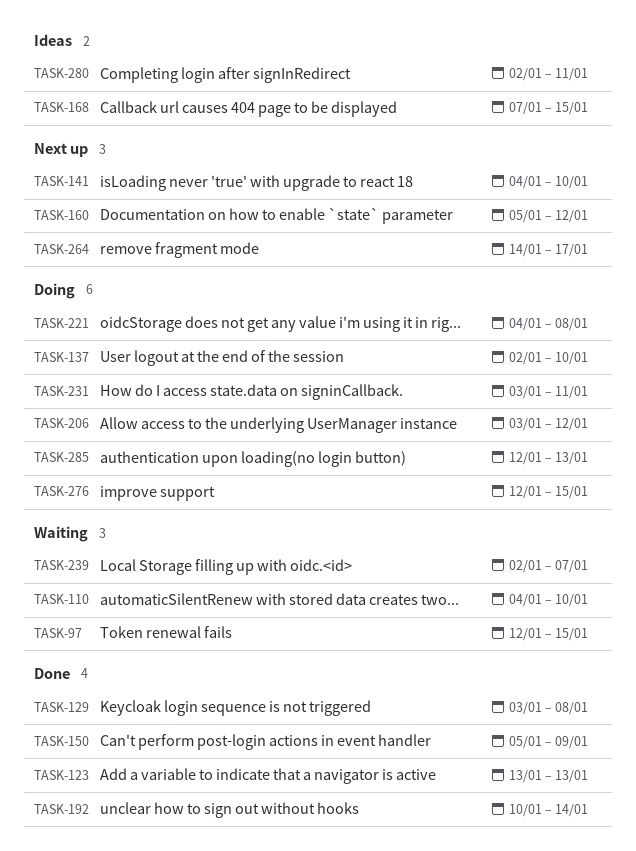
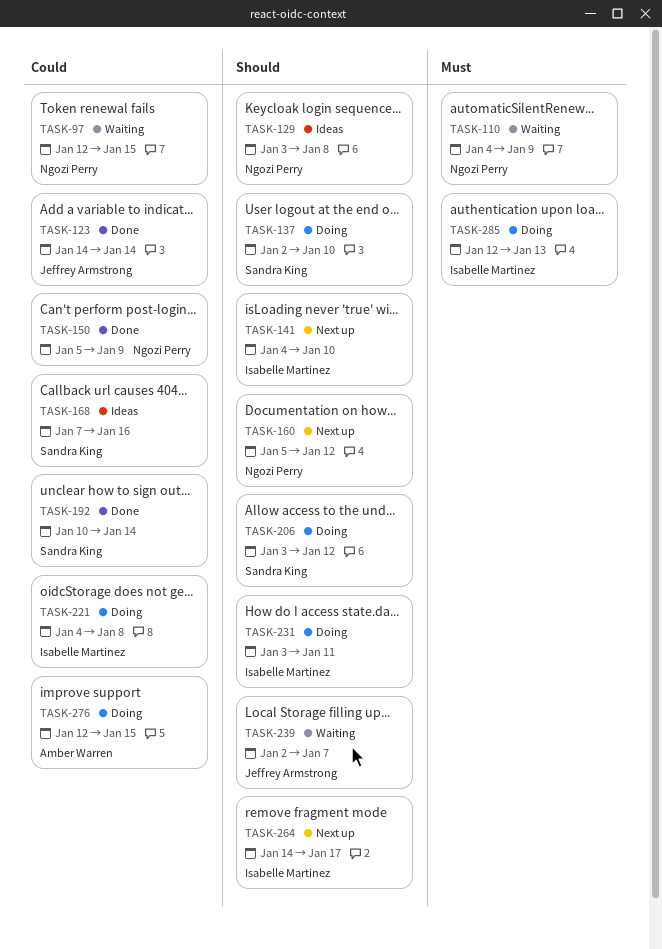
TASK-110, due: Jan 10 -> Jan 9
TASK-123, start: Jan 13 -> Jan 14
TASK-123, due: Jan 13 -> Jan 14
TASK-129, status: Done -> Ideas
TASK-168, due: Jan 15 -> Jan 16
TASK-280: present -> none

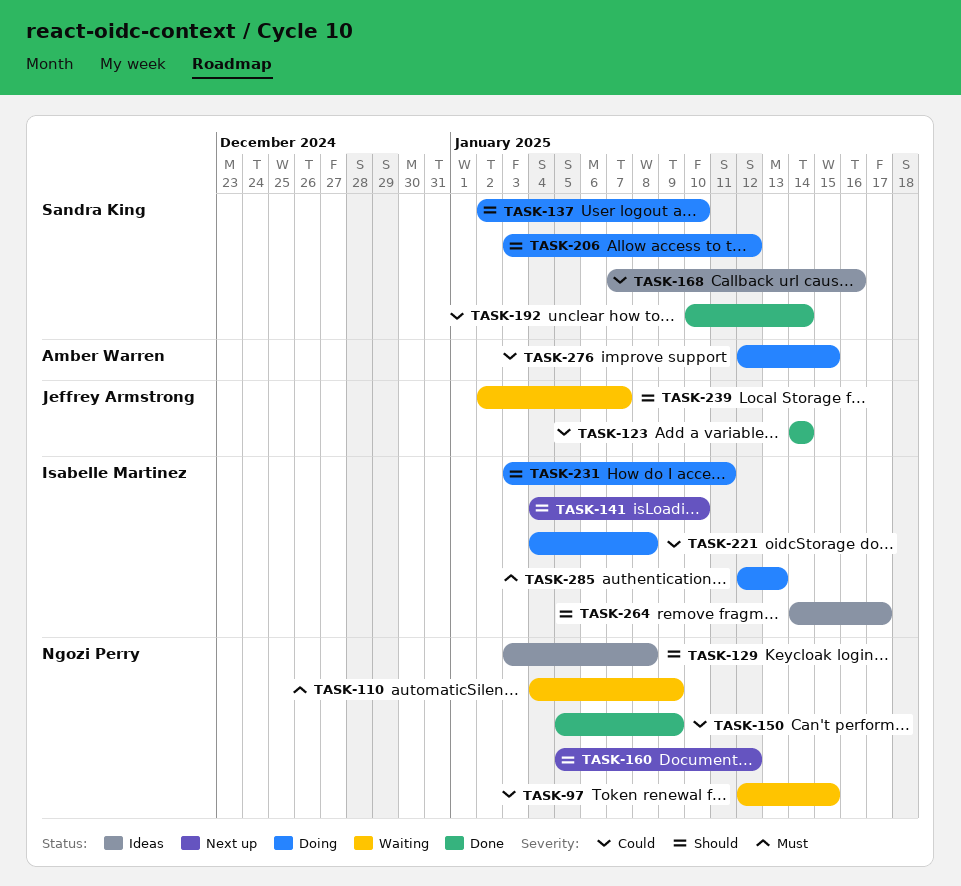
TASK-264, status: Next up -> Ideas

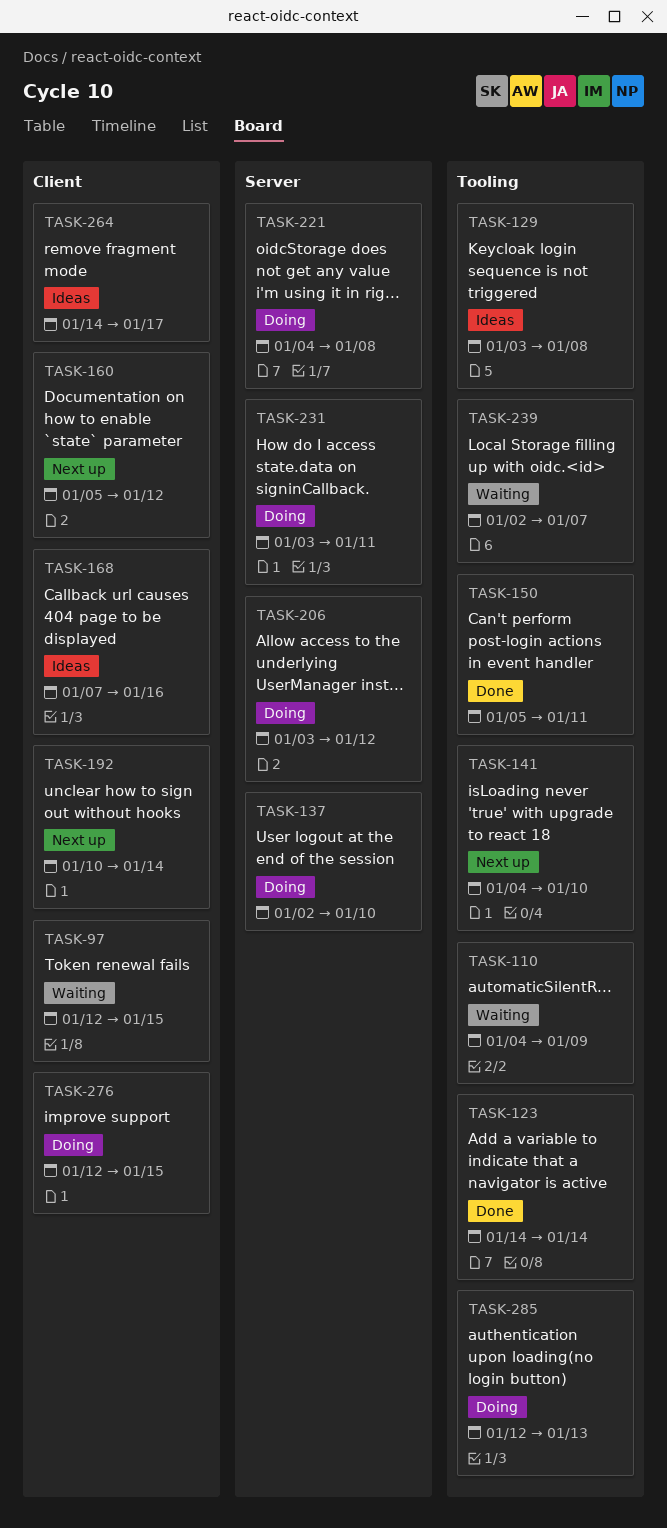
TASK-150, due: Jan 9 -> Jan 11
TASK-192, status: Done -> Next up

